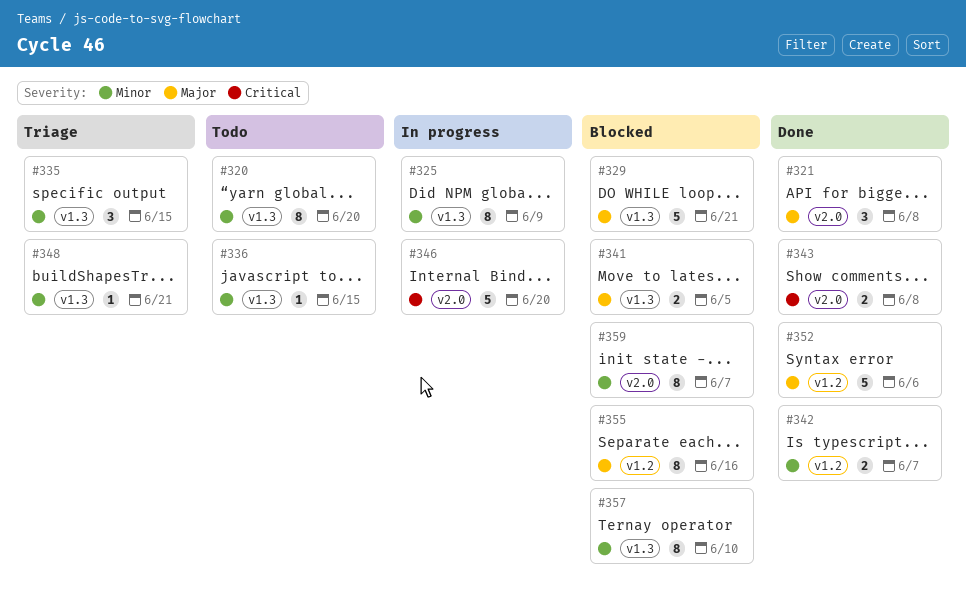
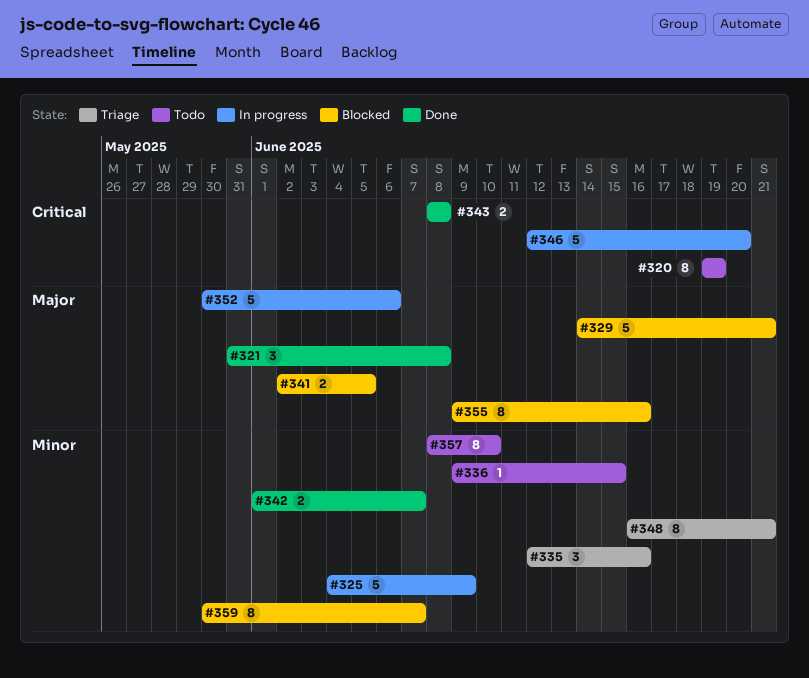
#320, priority: Minor -> Critical
#320, due: Jun 20 -> Jun 19
#325, estimate: 8 -> 5
#335, due: Jun 15 -> Jun 16
#348, estimate: 1 -> 8
#352, status: Done -> In progress
#357, status: Blocked -> Todo

